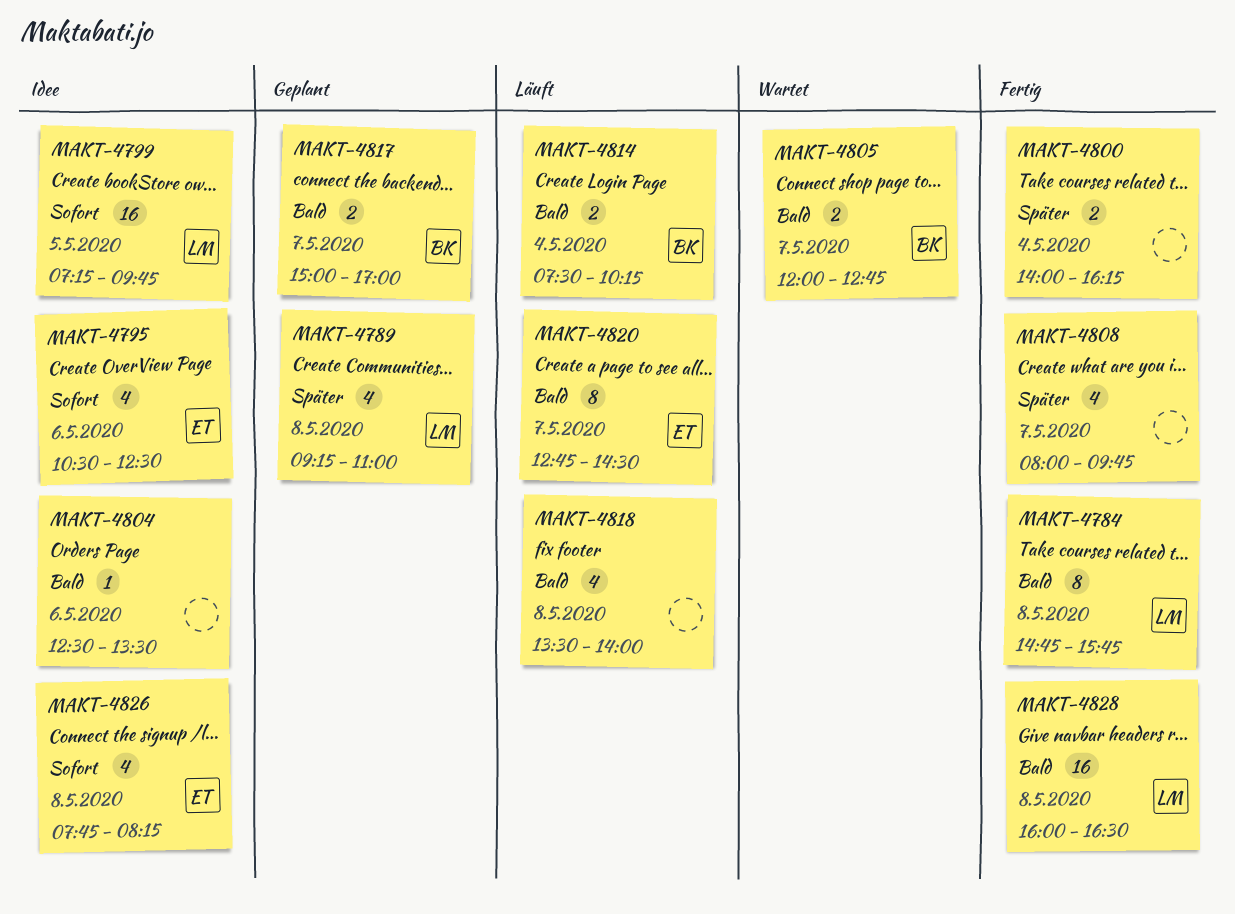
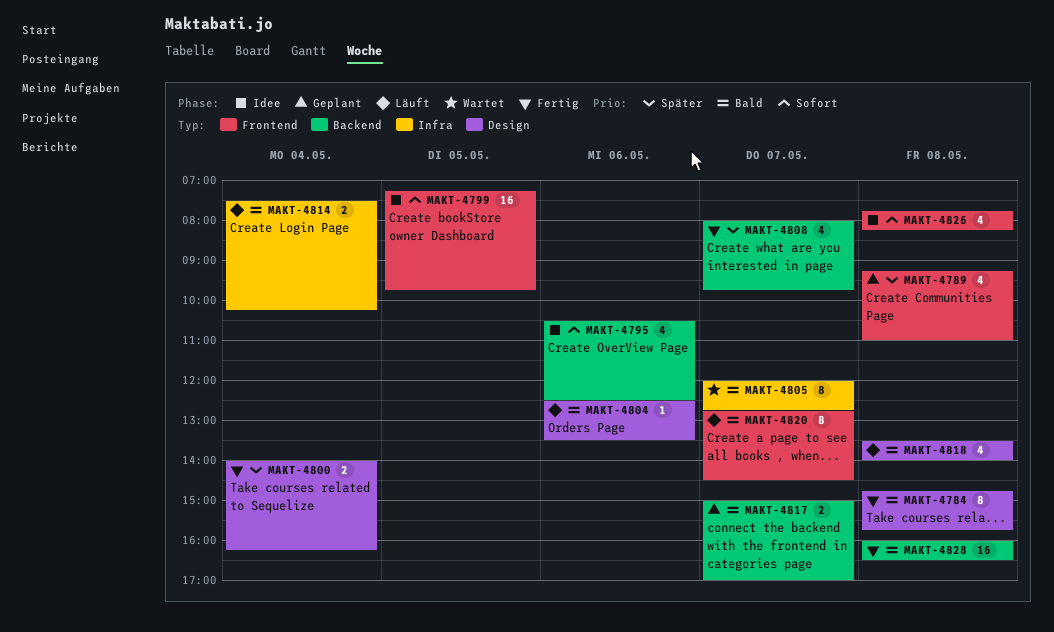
MAKT-4804, status: Idee -> Läuft
MAKT-4805, estimate: 2 -> 8

